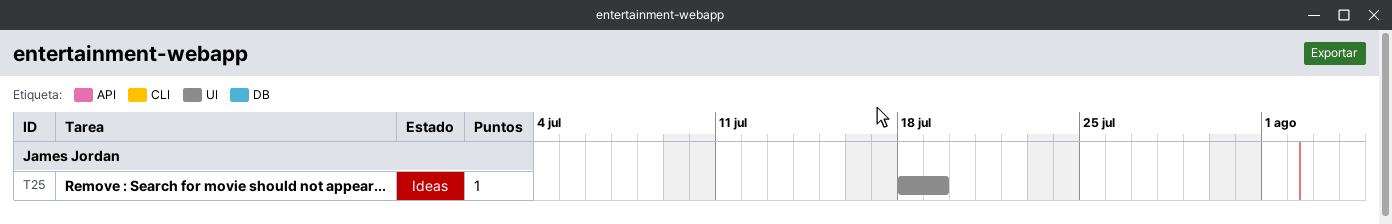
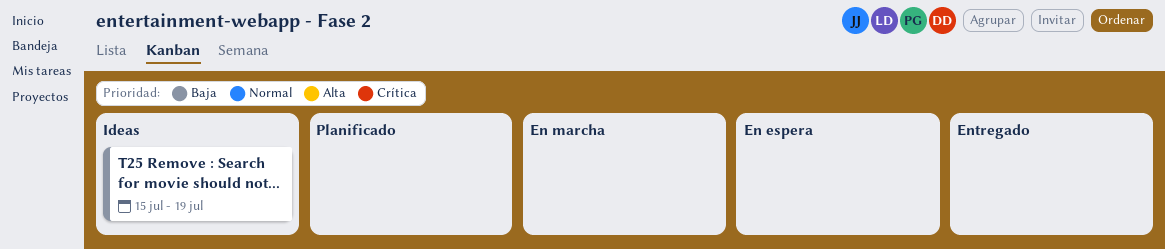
T25, start: Jul 18 -> Jul 15

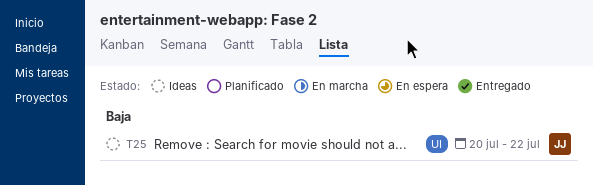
T25, start: Jul 15 -> Jul 20
T25, due: Jul 19 -> Jul 22

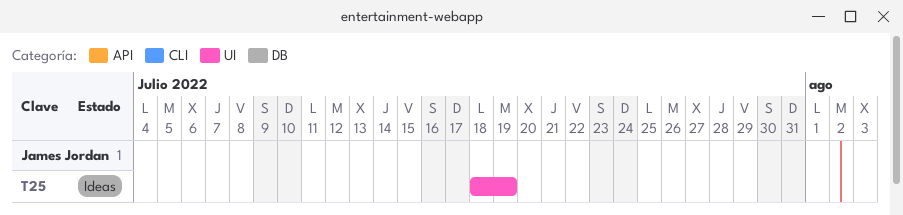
T25, start: Jul 20 -> Jul 18
T25, due: Jul 22 -> Jul 19

